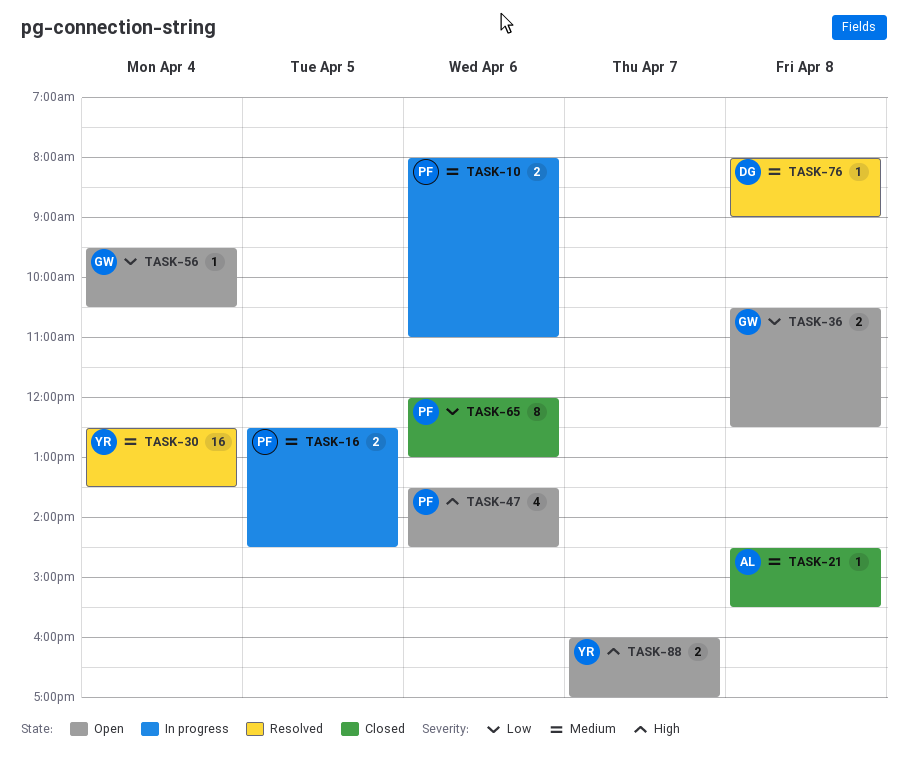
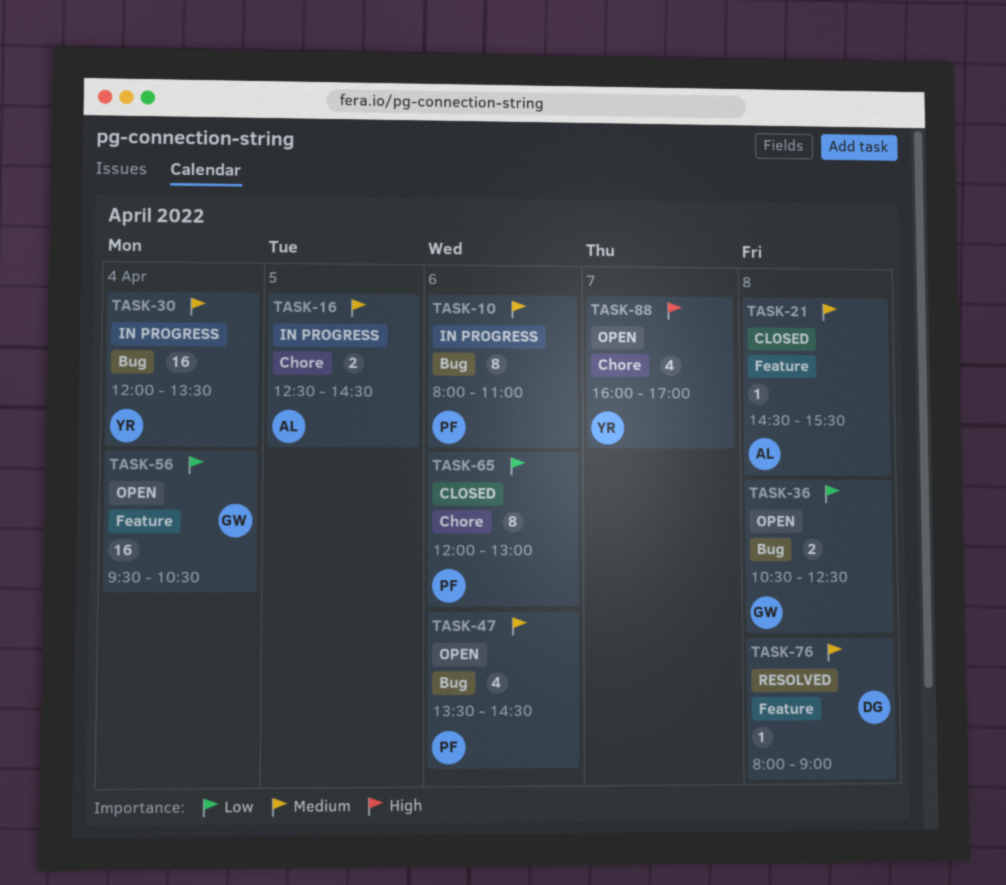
TASK-10, estimate: 2 -> 8
TASK-16, owner: PF -> AL
TASK-30, status: Resolved -> In progress
TASK-30, begins: 12:30 -> 12:00
TASK-47, priority: High -> Medium
TASK-56, estimate: 1 -> 16
TASK-88, estimate: 2 -> 4

